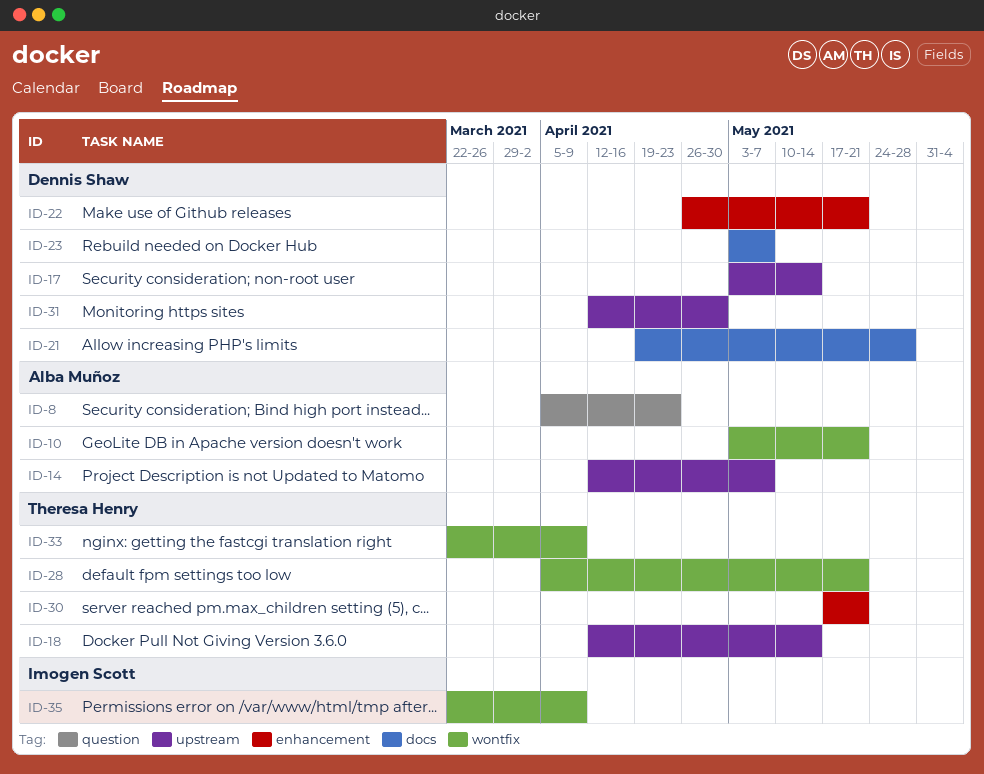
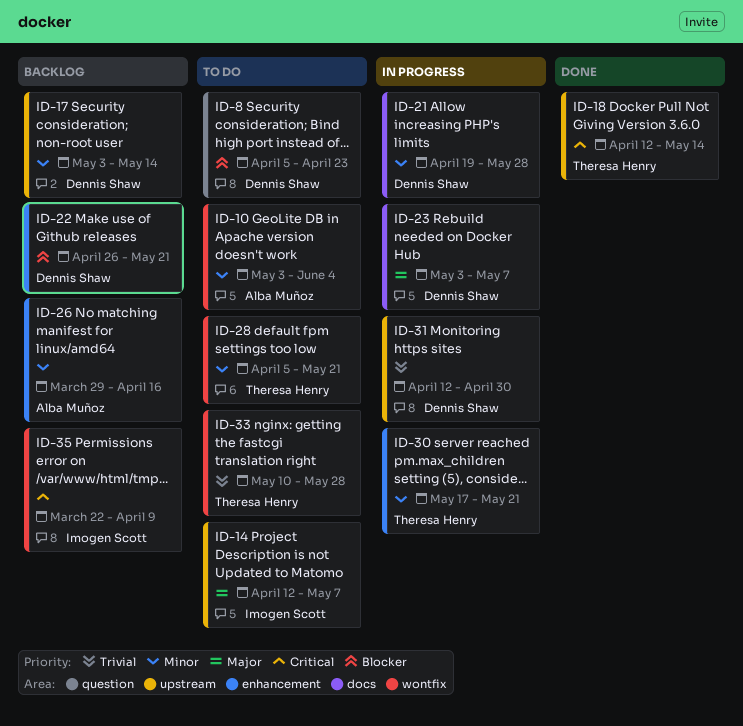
ID-8, owner: Alba Muñoz -> Dennis Shaw
ID-10, due: May 21 -> Jun 4
ID-14, owner: Alba Muñoz -> Imogen Scott
ID-26: none -> present
ID-33, start: Mar 22 -> May 10
ID-33, due: Apr 9 -> May 28

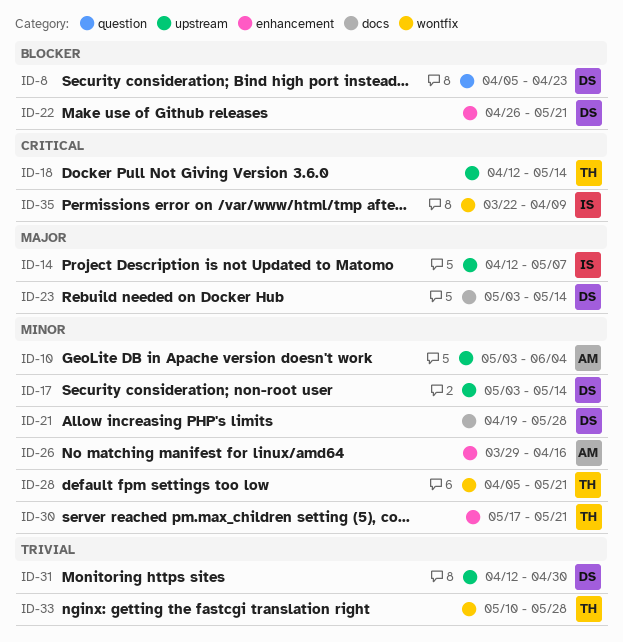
ID-10, label: wontfix -> upstream
ID-23, due: May 7 -> May 14

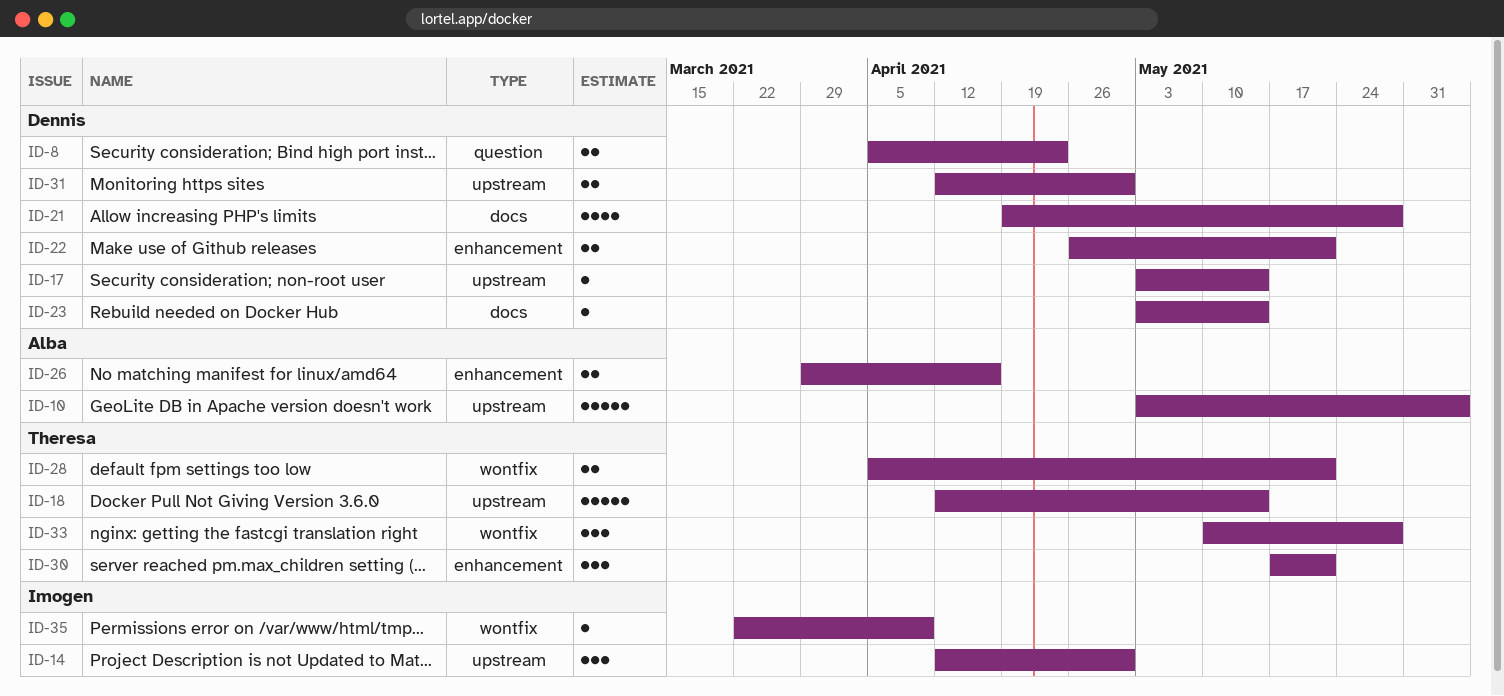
ID-14, due: May 7 -> Apr 30

